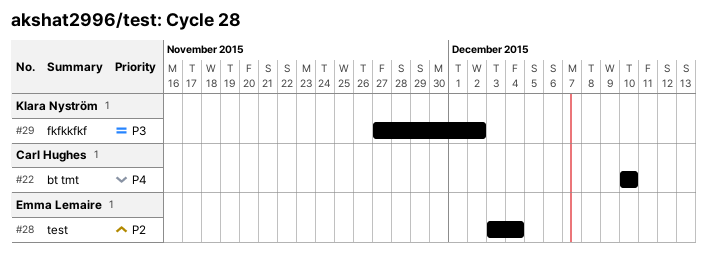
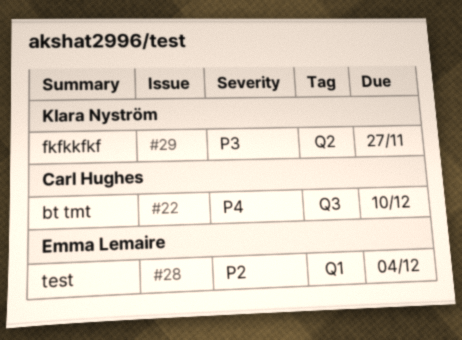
#29, due: Dec 2 -> Nov 27

